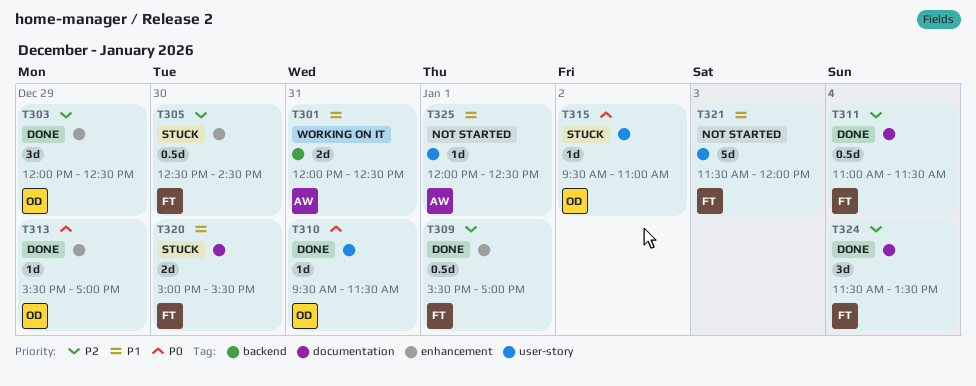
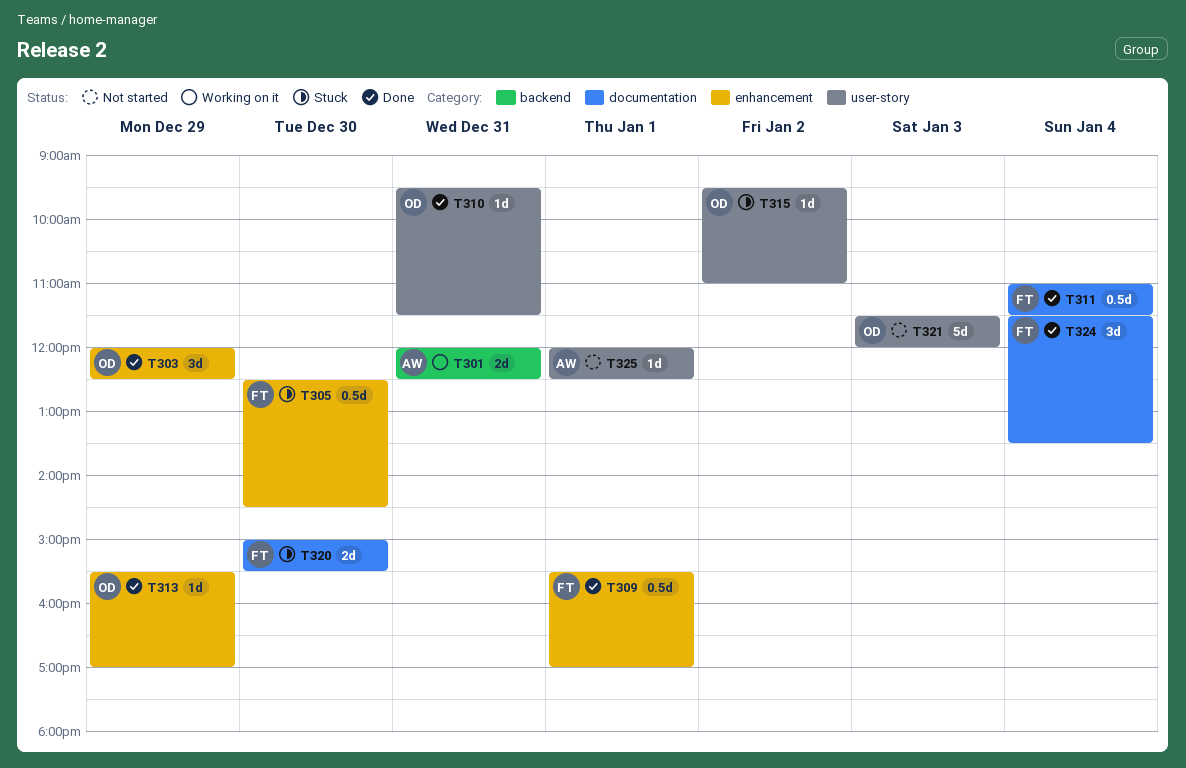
T321, owner: FT -> OD

